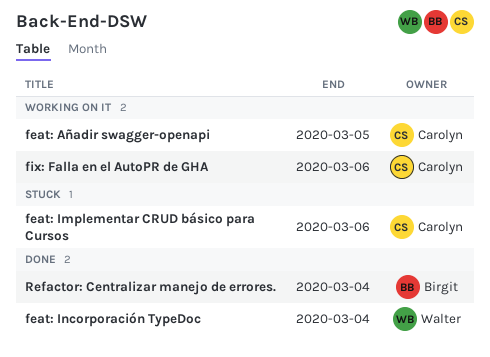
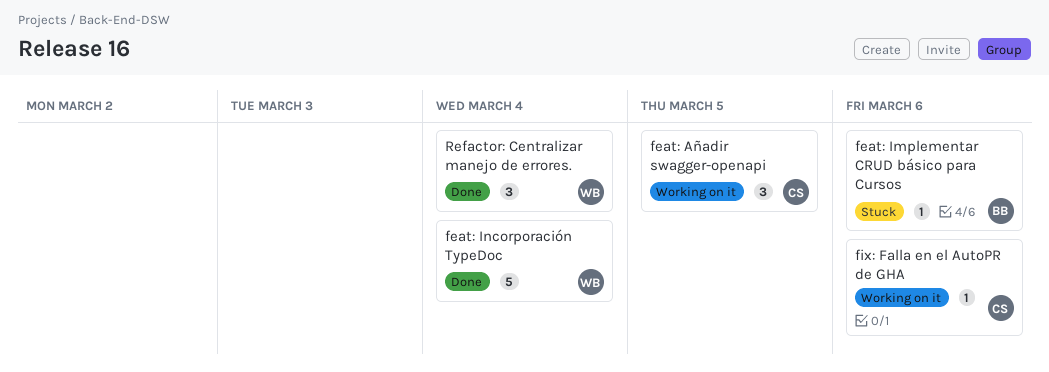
feat: Implementar CRUD básico para Cursos, owner: Carolyn -> Birgit
Refactor: Centralizar manejo de errores., owner: Birgit -> Walter

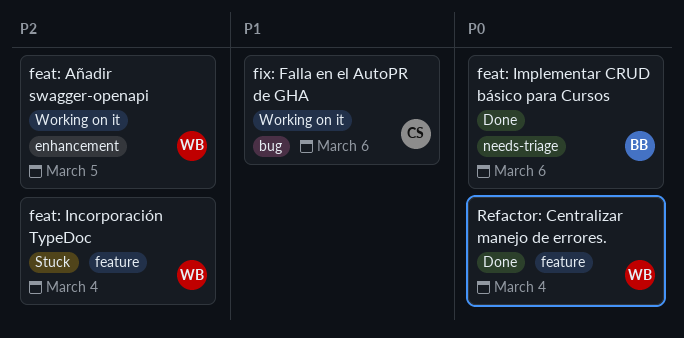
feat: Añadir swagger-openapi, owner: CS -> WB
feat: Implementar CRUD básico para Cursos, status: Stuck -> Done
feat: Incorporación TypeDoc, status: Done -> Stuck

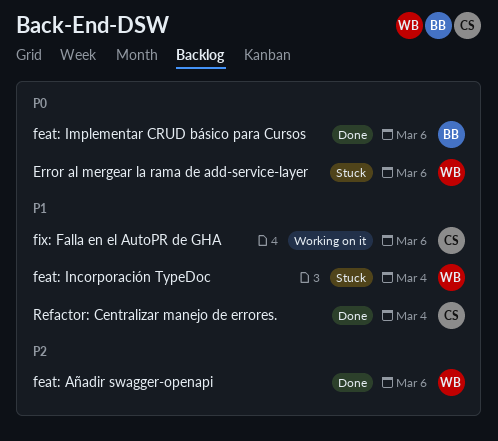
Error al mergear la rama de add-service-layer: none -> present
feat: Añadir swagger-openapi, status: Working on it -> Done
feat: Añadir swagger-openapi, due: Mar 5 -> Mar 6
feat: Incorporación TypeDoc, priority: P2 -> P1
Refactor: Centralizar manejo de errores., owner: WB -> CS
Refactor: Centralizar manejo de errores., priority: P0 -> P1

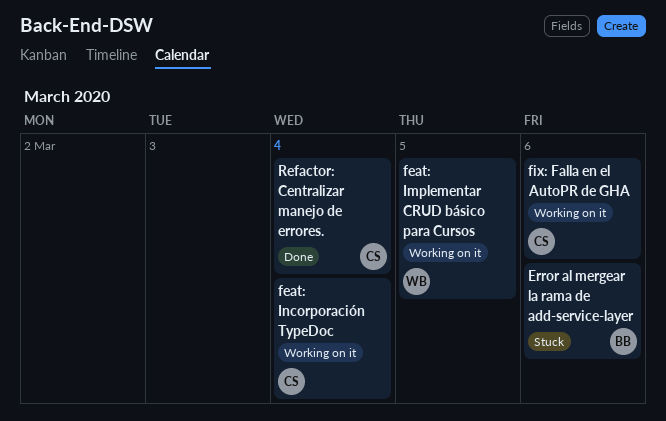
Error al mergear la rama de add-service-layer, owner: WB -> BB
feat: Añadir swagger-openapi: present -> none
feat: Implementar CRUD básico para Cursos, status: Done -> Working on it
feat: Implementar CRUD básico para Cursos, owner: BB -> WB
feat: Implementar CRUD básico para Cursos, due: Mar 6 -> Mar 5
feat: Incorporación TypeDoc, status: Stuck -> Working on it
feat: Incorporación TypeDoc, owner: WB -> CS

